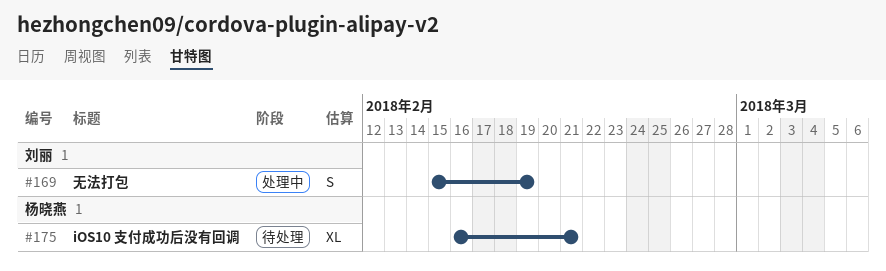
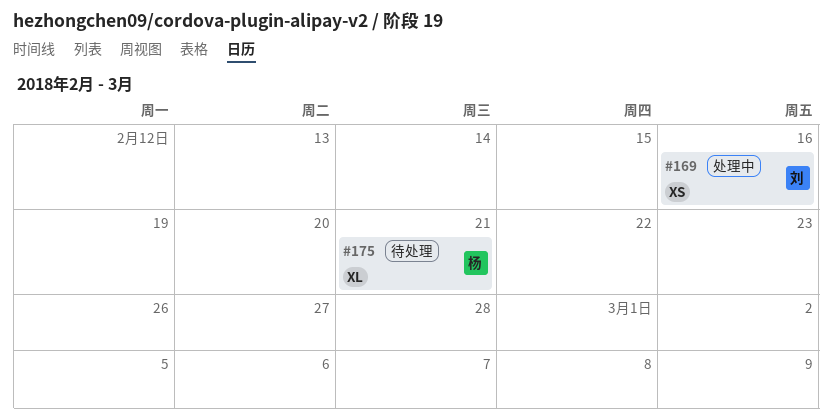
#169, estimate: S -> XS
#169, due: Feb 19 -> Feb 16

